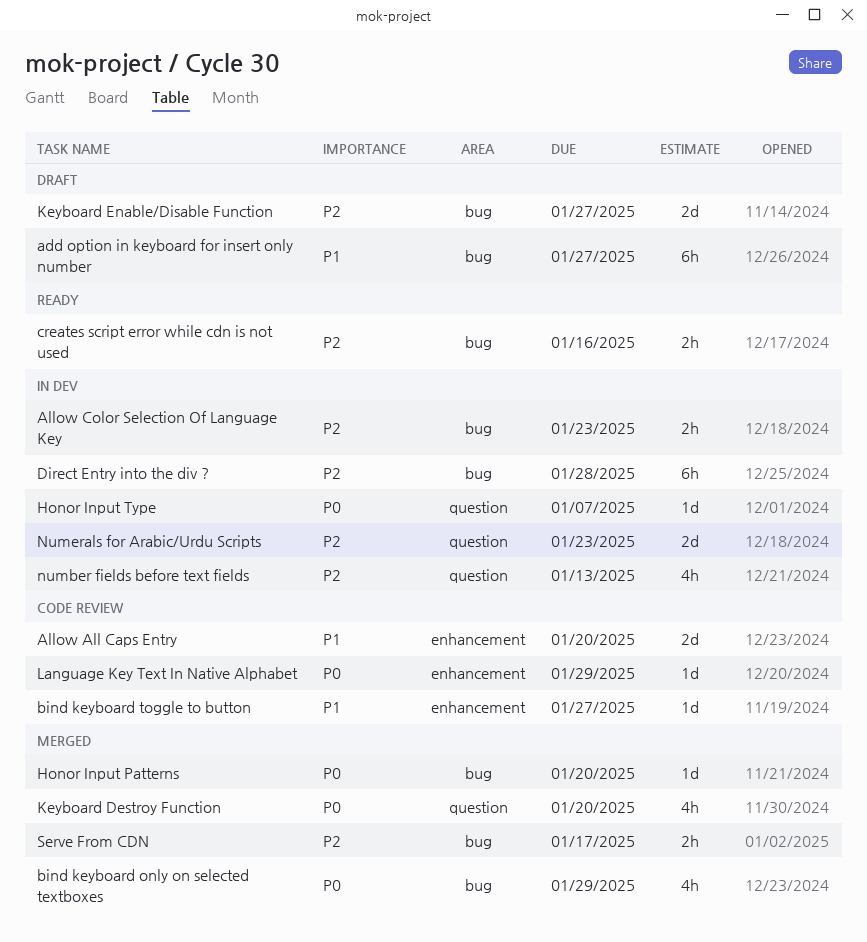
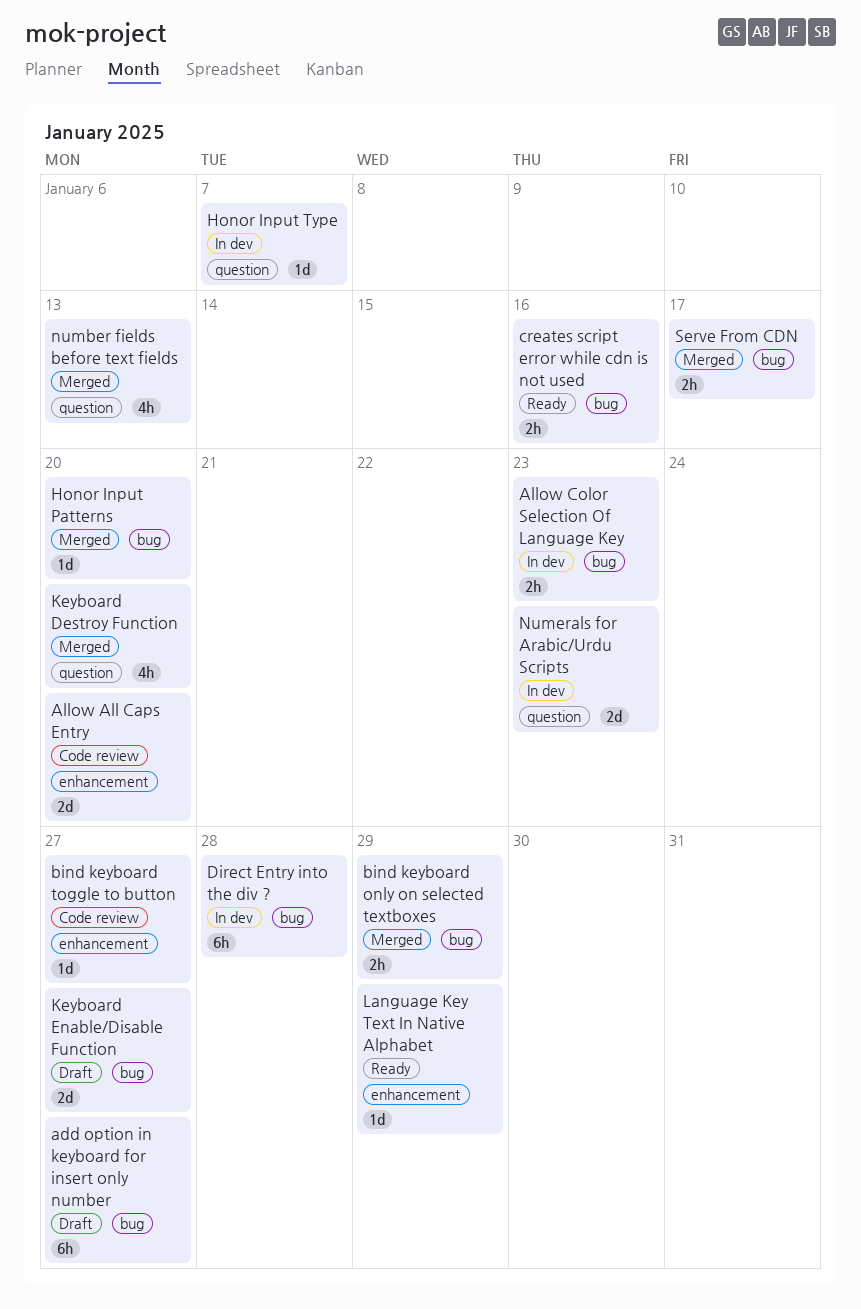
bind keyboard only on selected textboxes, estimate: 4h -> 2h
Language Key Text In Native Alphabet, status: Code review -> Ready
number fields before text fields, status: In dev -> Merged

